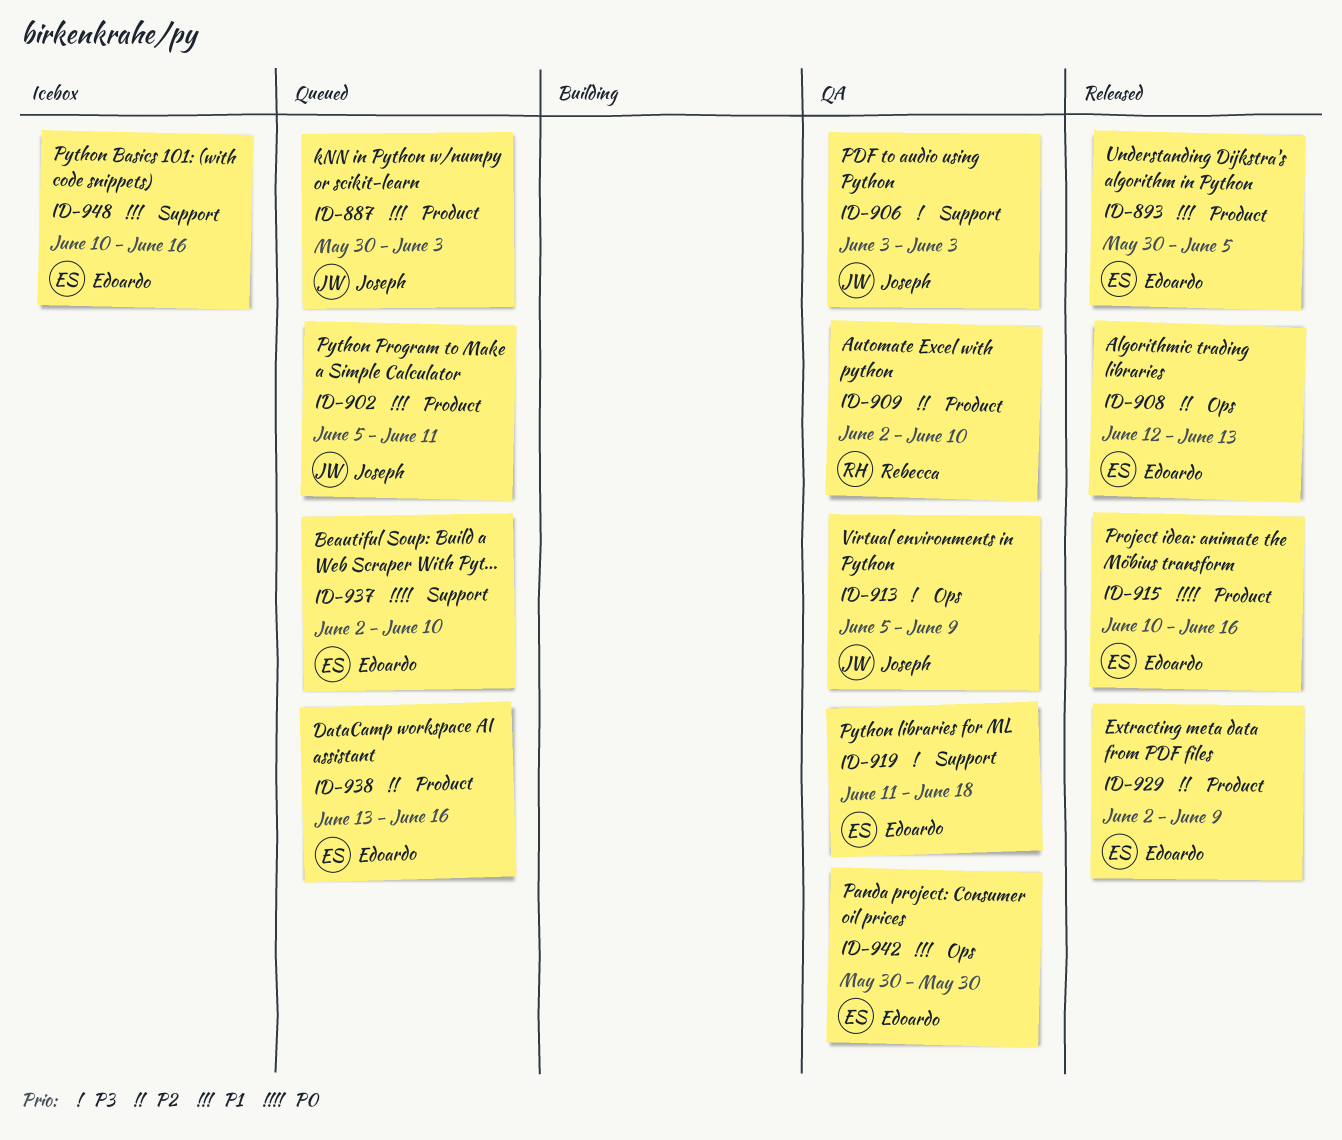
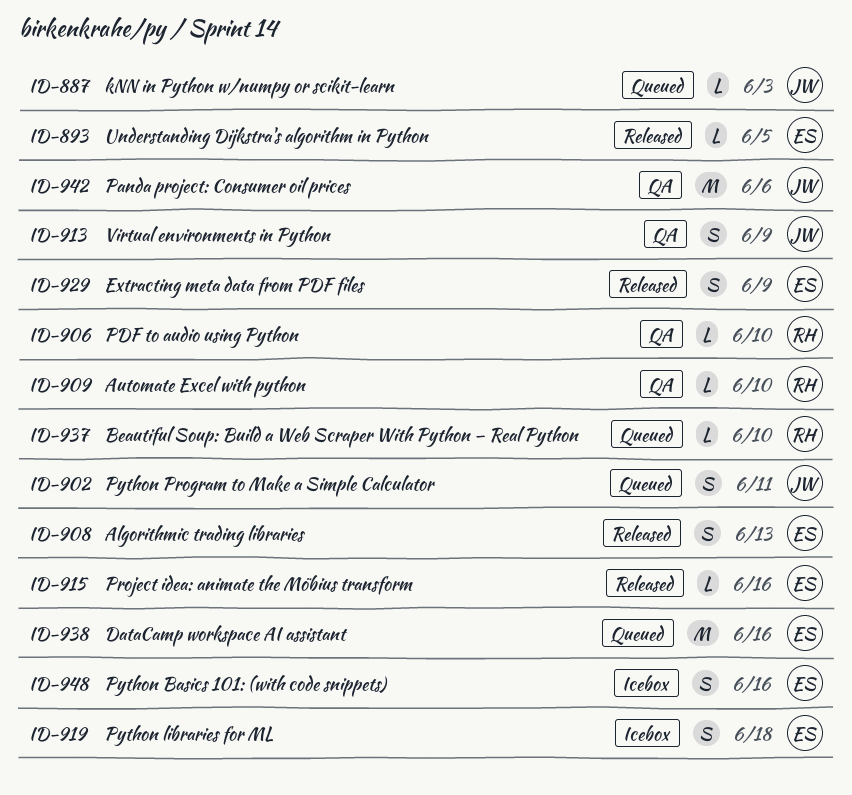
ID-906, owner: Joseph -> Rebecca
ID-906, due: Jun 3 -> Jun 10
ID-919, status: QA -> Icebox
ID-937, owner: Edoardo -> Rebecca
ID-942, owner: Edoardo -> Joseph
ID-942, due: May 30 -> Jun 6

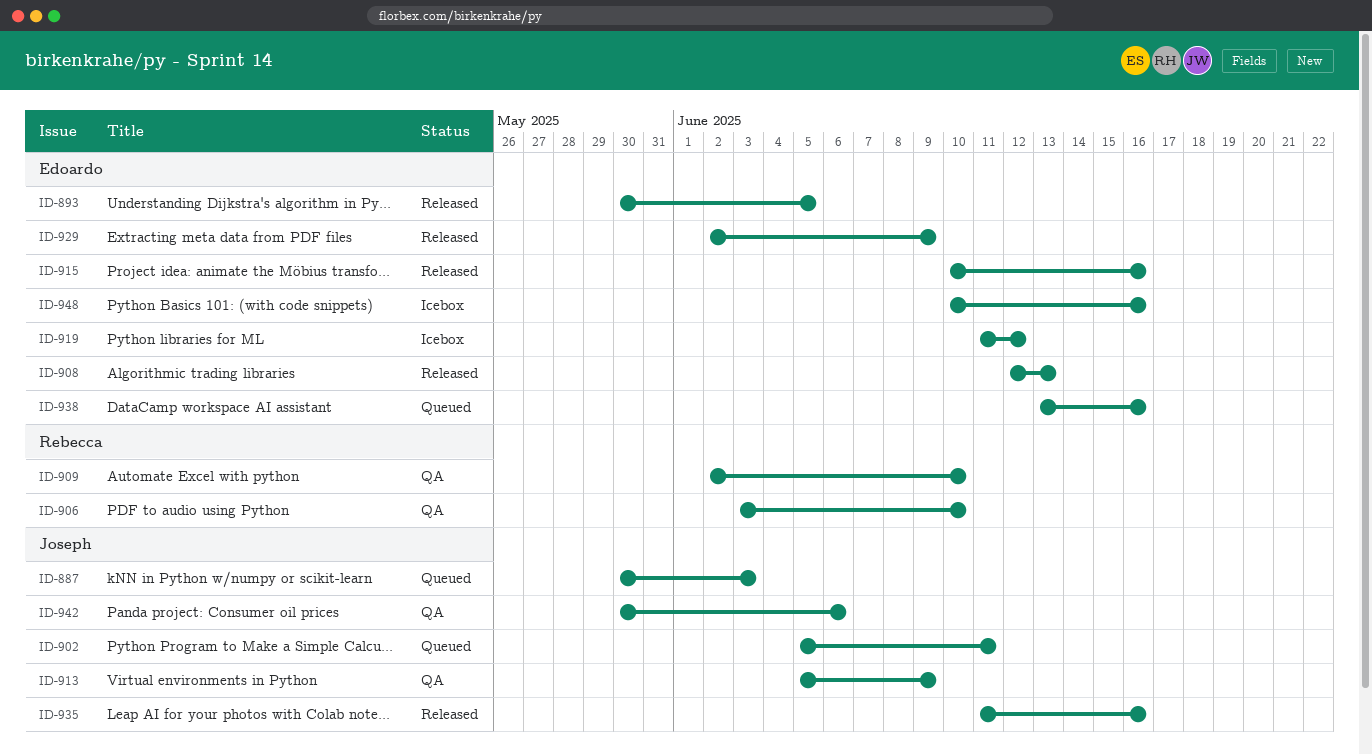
ID-919, due: Jun 18 -> Jun 12
ID-935: none -> present
ID-937: present -> none

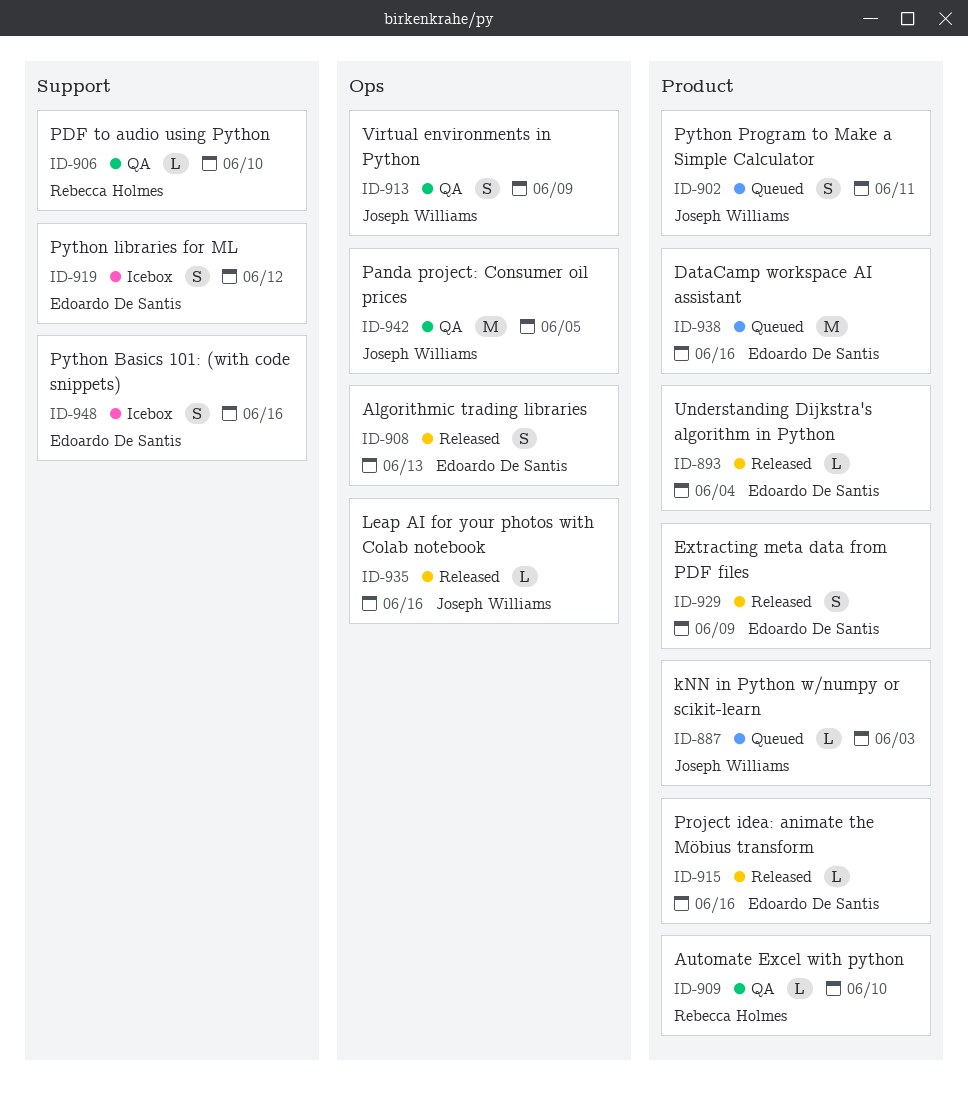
ID-893, due: Jun 5 -> Jun 4
ID-942, due: Jun 6 -> Jun 5

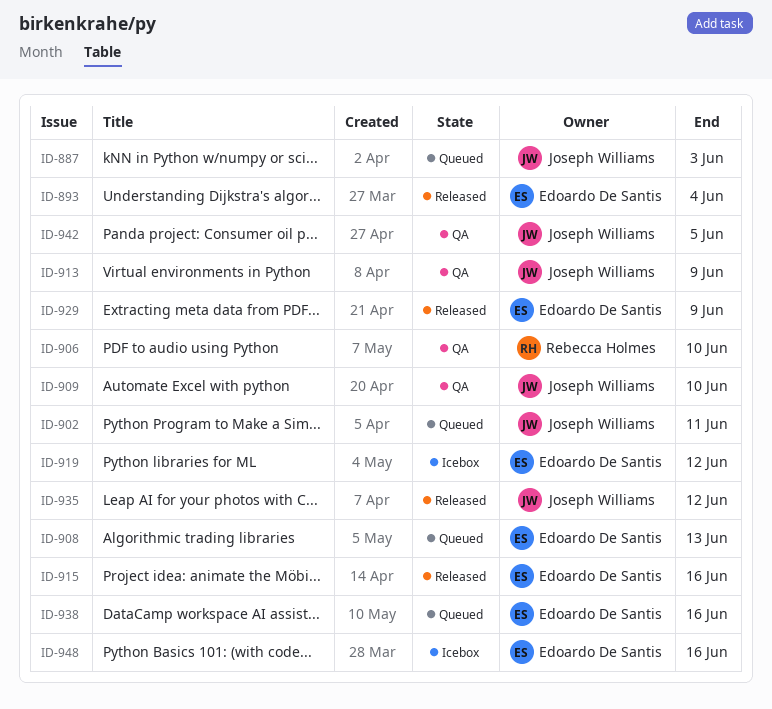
ID-908, status: Released -> Queued
ID-909, owner: Rebecca Holmes -> Joseph Williams
ID-935, due: Jun 16 -> Jun 12

